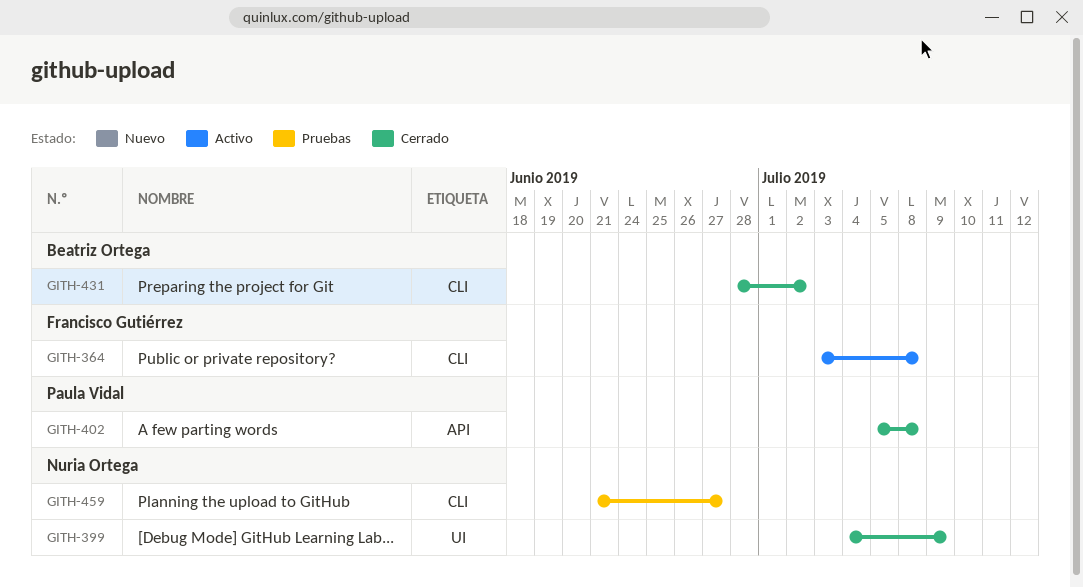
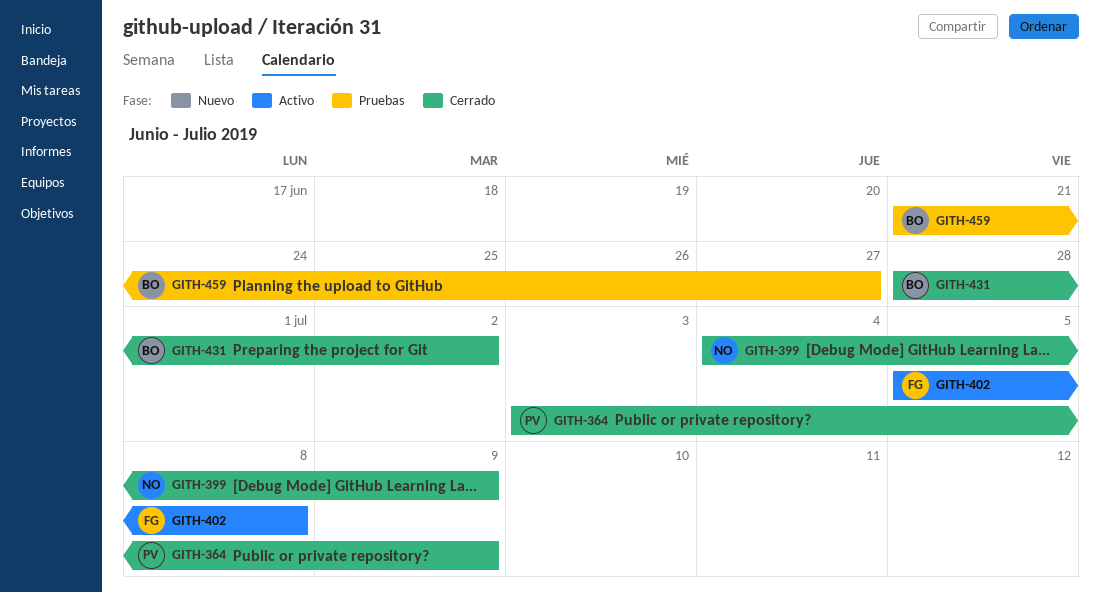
GITH-364, status: Activo -> Cerrado
GITH-364, owner: Francisco Gutiérrez -> Paula Vidal
GITH-364, due: Jul 8 -> Jul 9
GITH-402, status: Cerrado -> Activo
GITH-402, owner: Paula Vidal -> Francisco Gutiérrez
GITH-459, owner: Nuria Ortega -> Beatriz Ortega

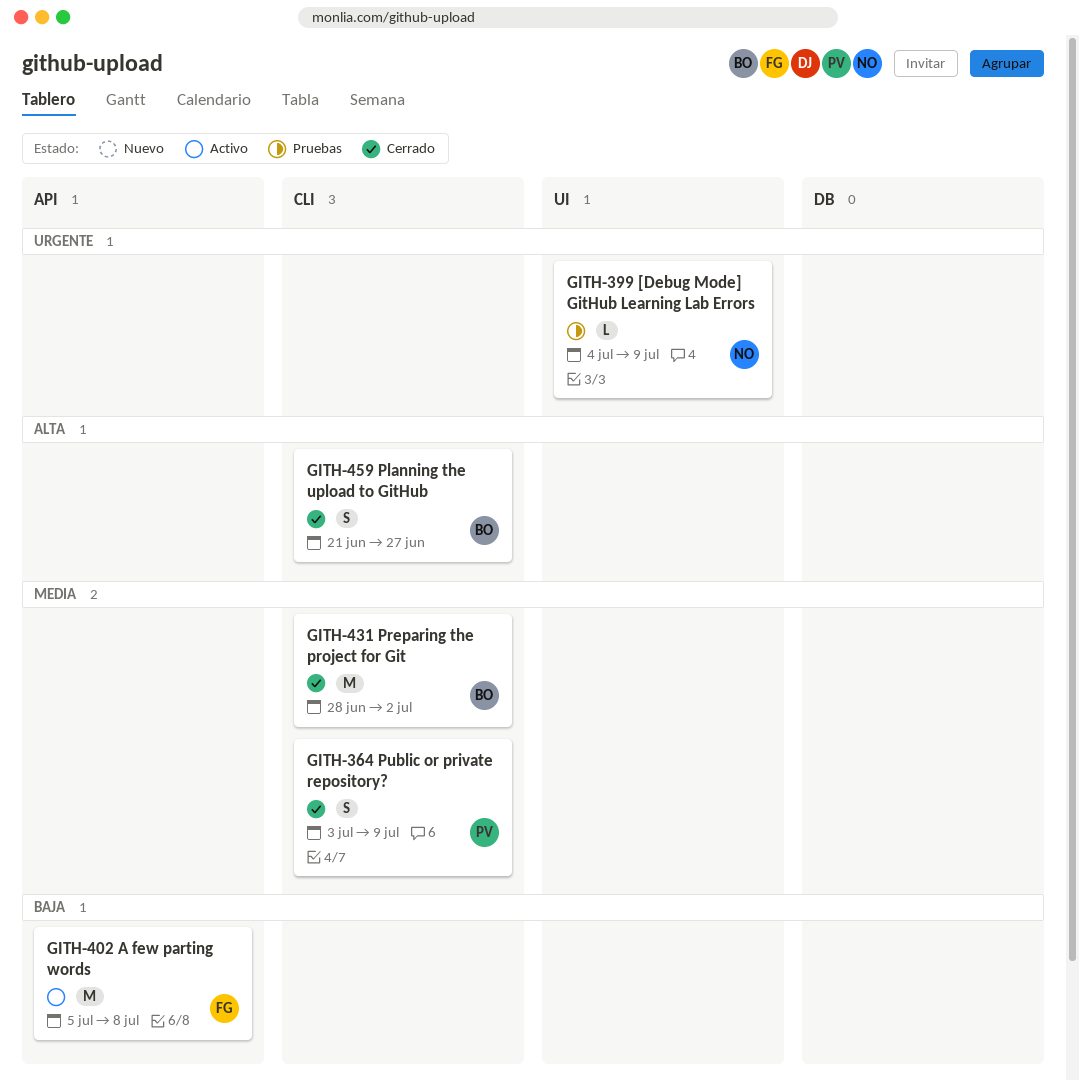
GITH-399, status: Cerrado -> Pruebas
GITH-459, status: Pruebas -> Cerrado

